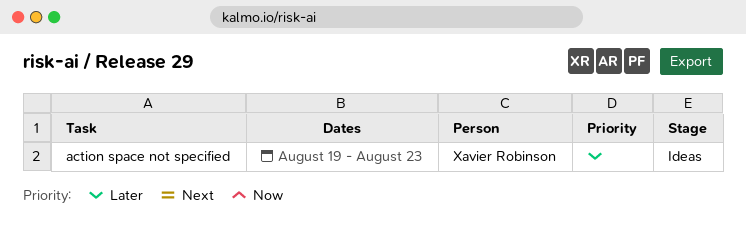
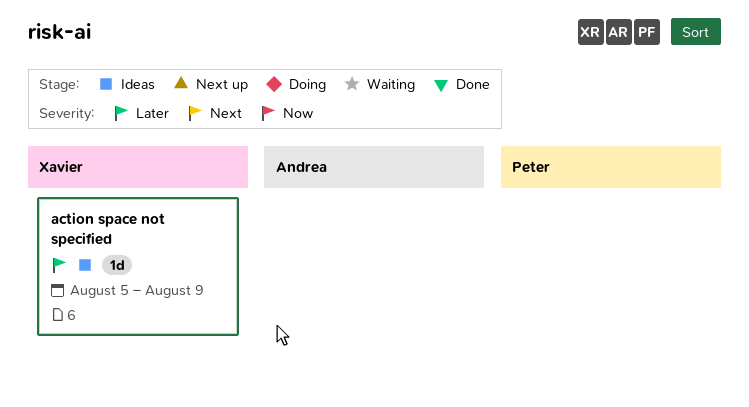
action space not specified, start: Aug 19 -> Aug 5
action space not specified, due: Aug 23 -> Aug 9

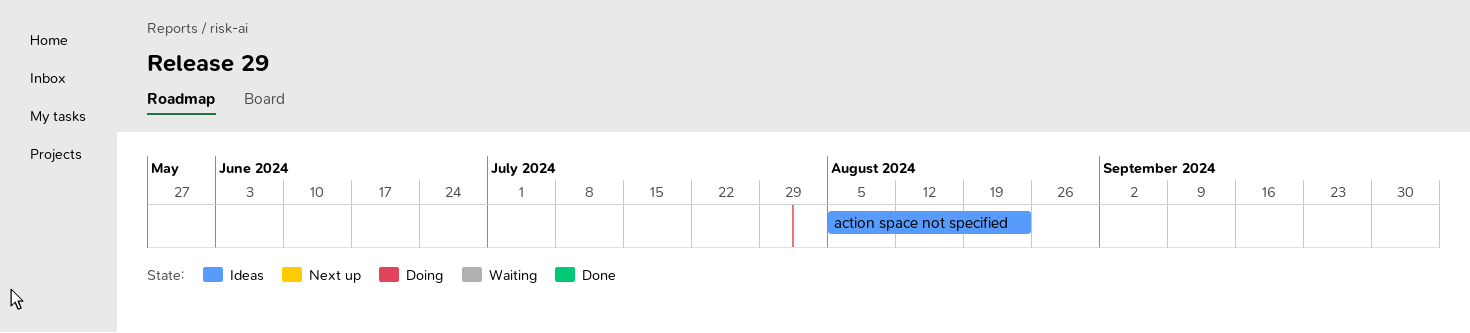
action space not specified, due: Aug 9 -> Aug 23

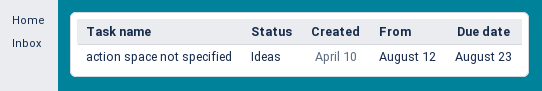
action space not specified, start: Aug 5 -> Aug 12

